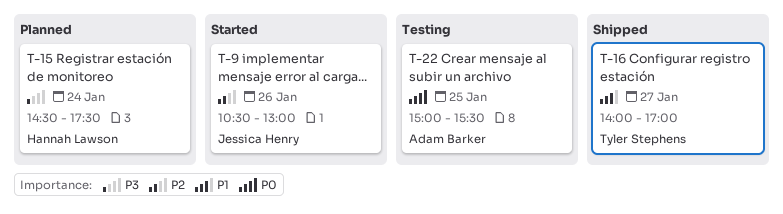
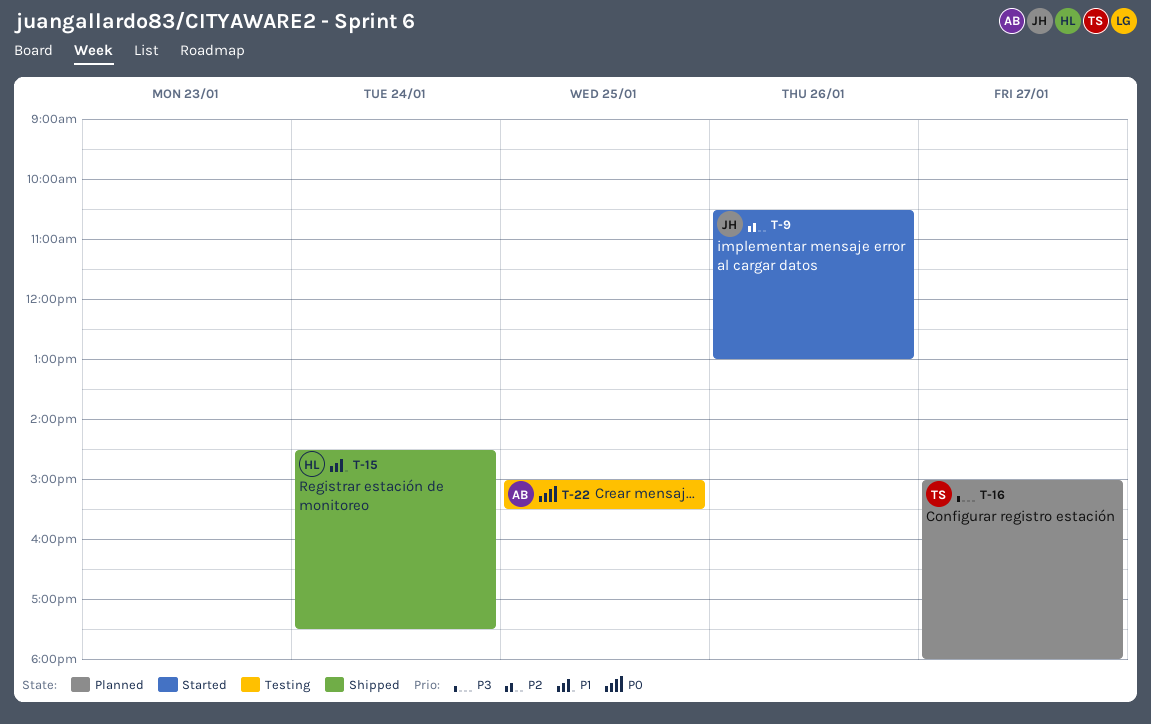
T-15, status: Planned -> Shipped
T-15, priority: P3 -> P1
T-16, status: Shipped -> Planned
T-16, priority: P1 -> P3
T-16, begins: 14:00 -> 15:00
T-16, ends: 17:00 -> 18:00

